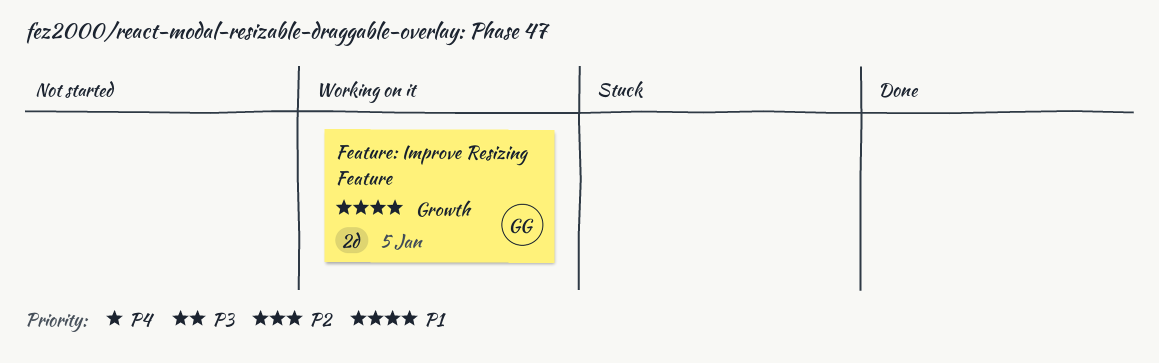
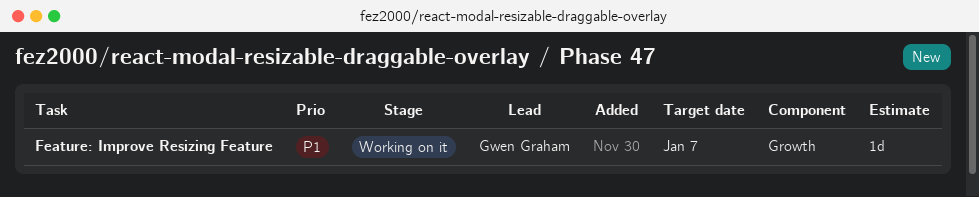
Feature: Improve Resizing Feature, estimate: 2d -> 1d
Feature: Improve Resizing Feature, due: Jan 5 -> Jan 7

